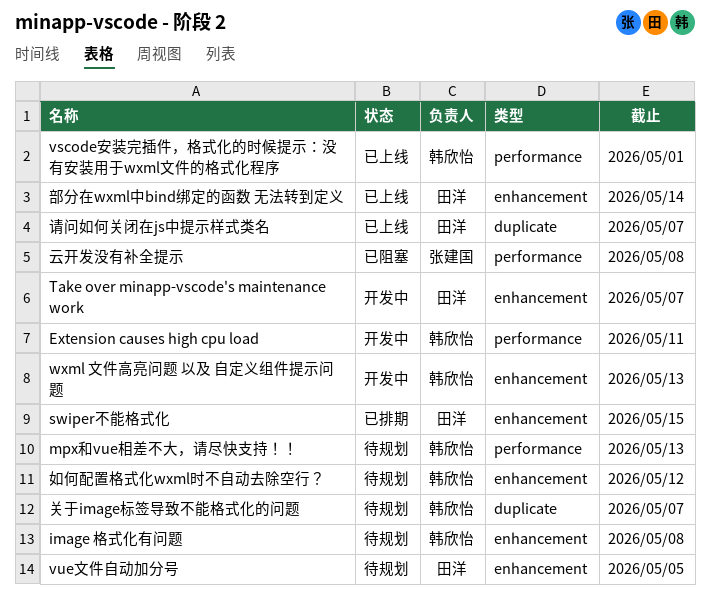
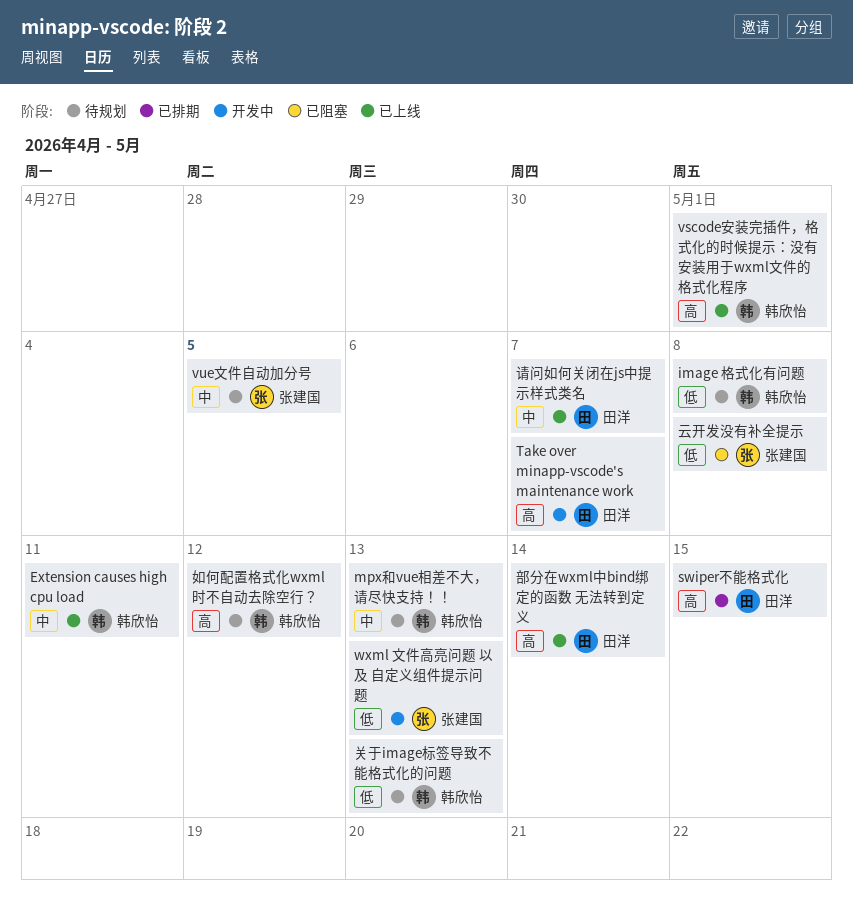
Extension causes high cpu load, status: 开发中 -> 已上线
vue文件自动加分号, owner: 田洋 -> 张建国
wxml 文件高亮问题 以及 自定义组件提示问题, owner: 韩欣怡 -> 张建国
关于image标签导致不能格式化的问题, due: May 7 -> May 13

